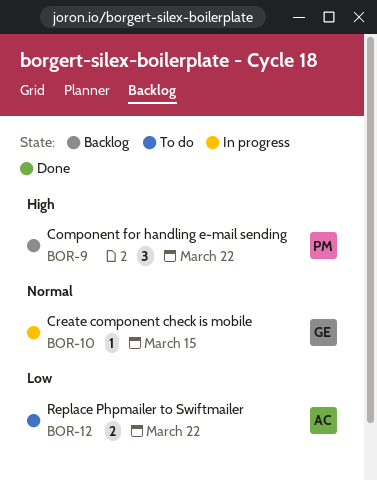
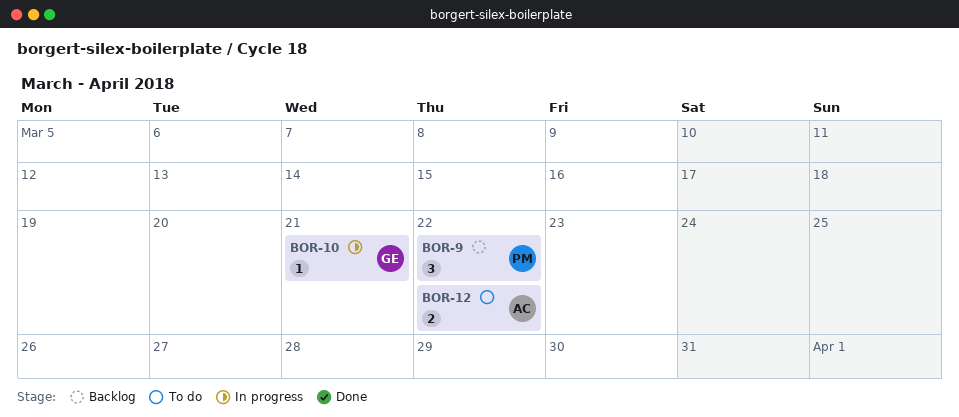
BOR-10, due: Mar 15 -> Mar 21

